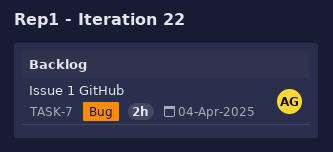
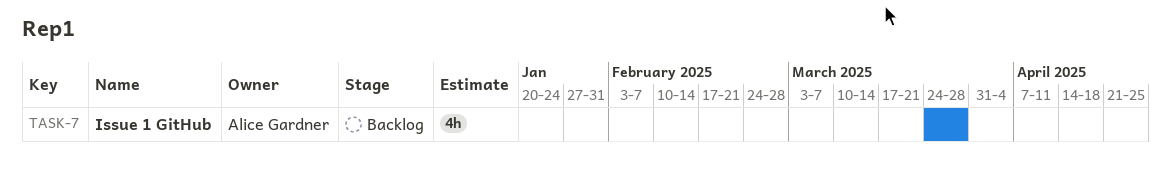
TASK-7, estimate: 2h -> 4h
TASK-7, due: Apr 4 -> Mar 28

